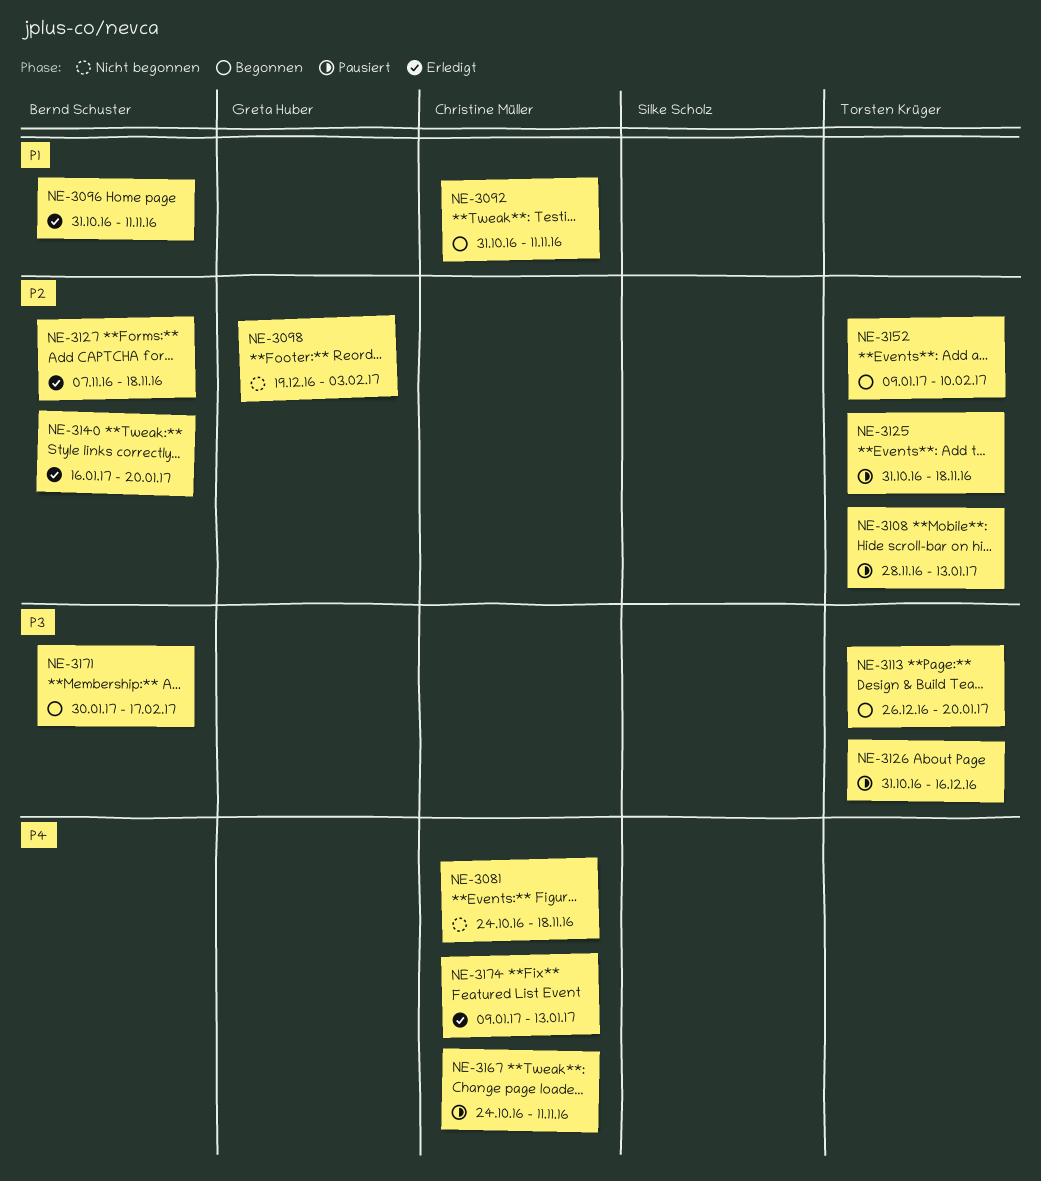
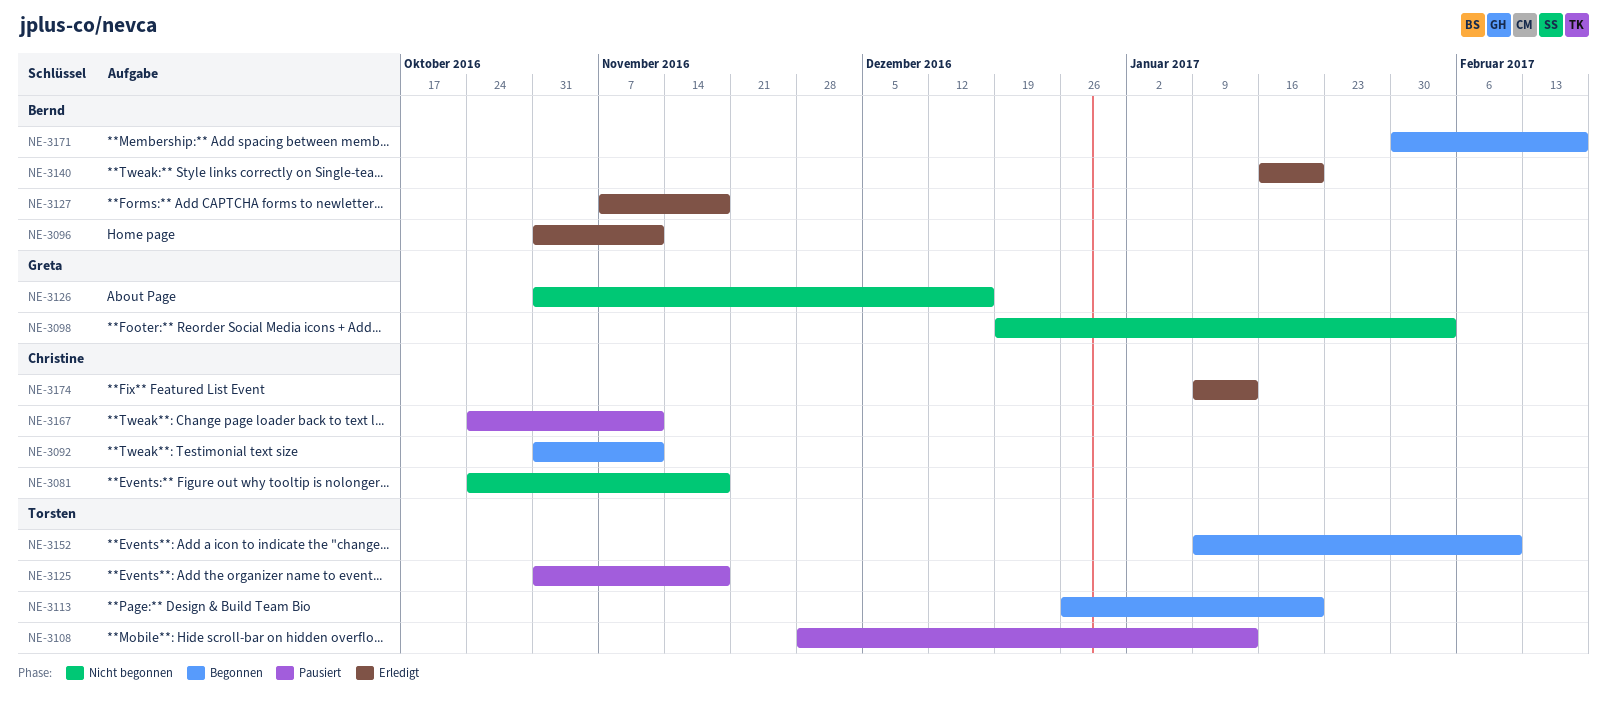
NE-3126, status: Pausiert -> Nicht begonnen
NE-3126, owner: Torsten Krüger -> Greta Huber

